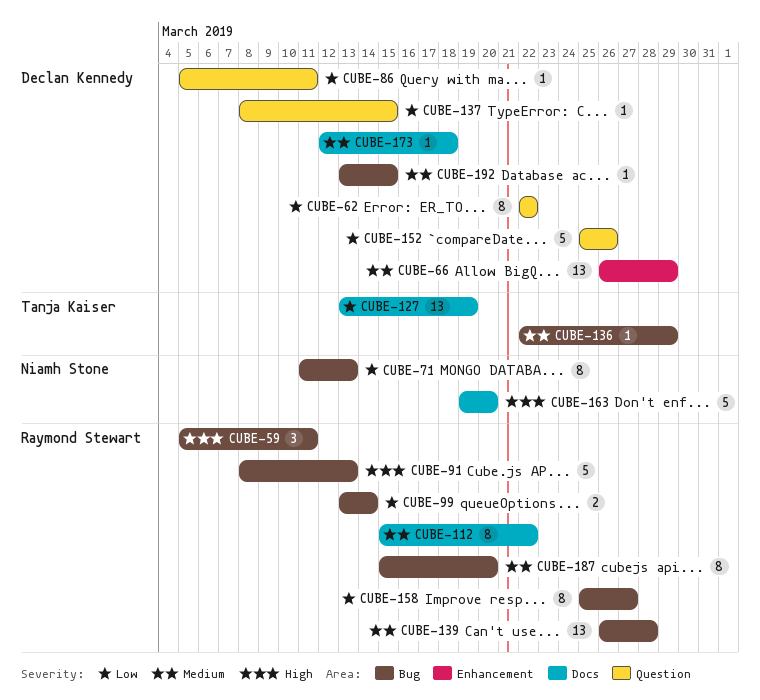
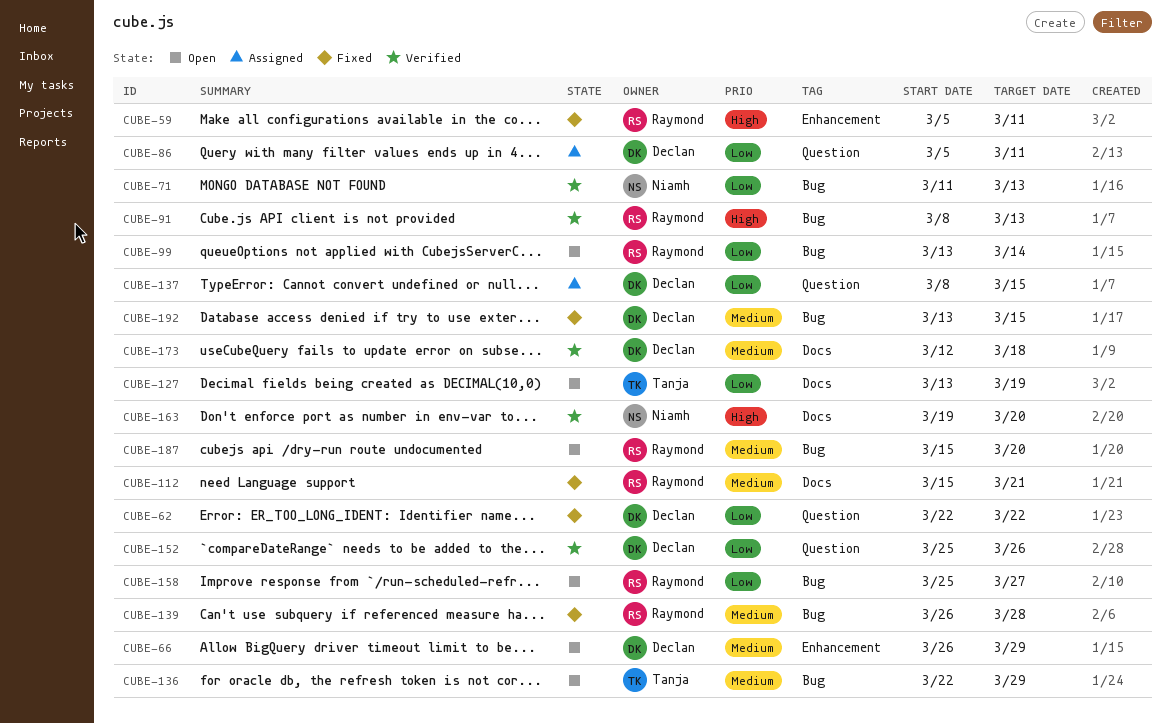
CUBE-59, label: Bug -> Enhancement
CUBE-112, due: Mar 22 -> Mar 21

